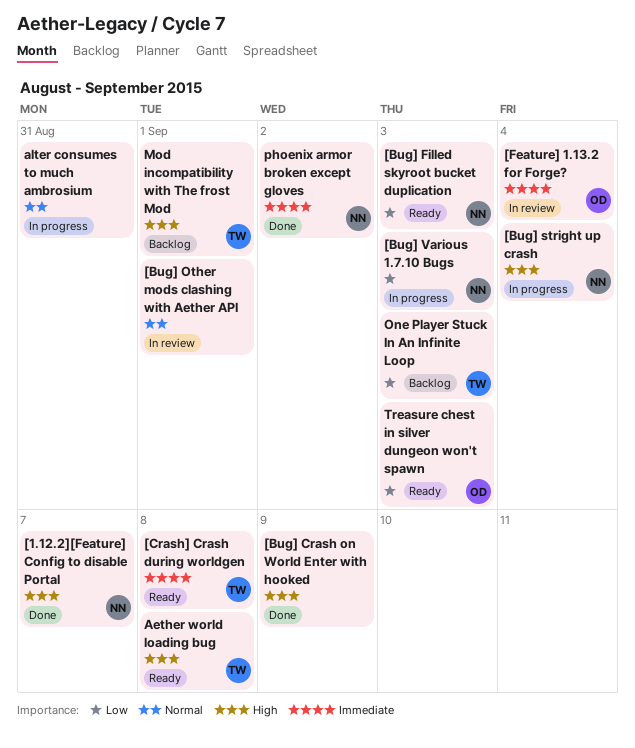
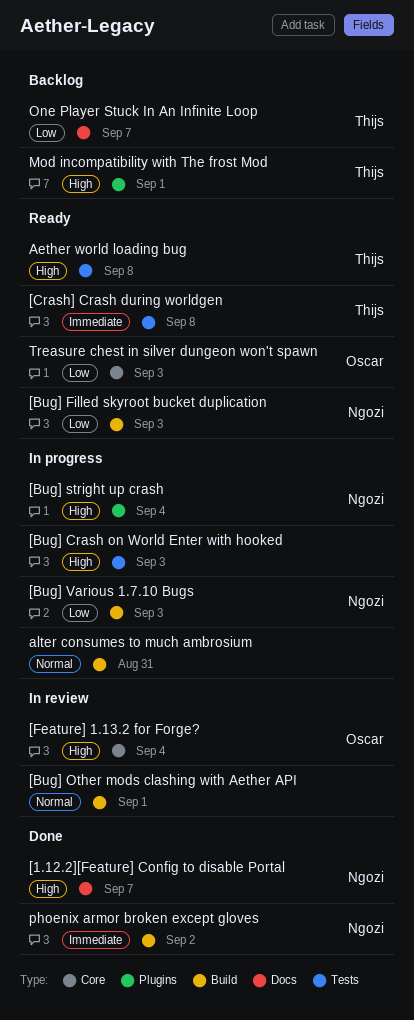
[Bug] Crash on World Enter with hooked, status: Done -> In progress
[Bug] Crash on World Enter with hooked, due: Sep 9 -> Sep 3
[Feature] 1.13.2 for Forge?, priority: Immediate -> High
One Player Stuck In An Infinite Loop, due: Sep 3 -> Sep 7

